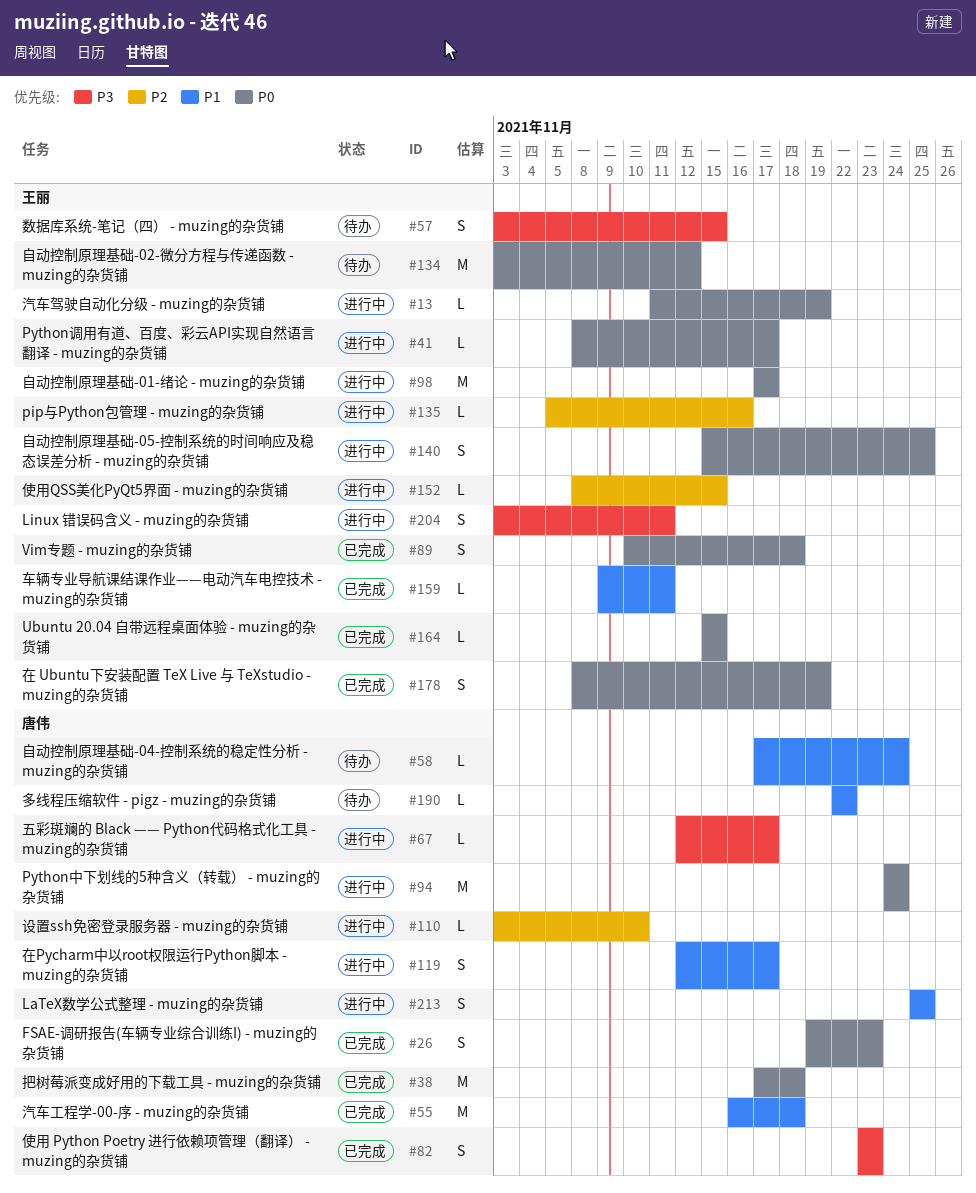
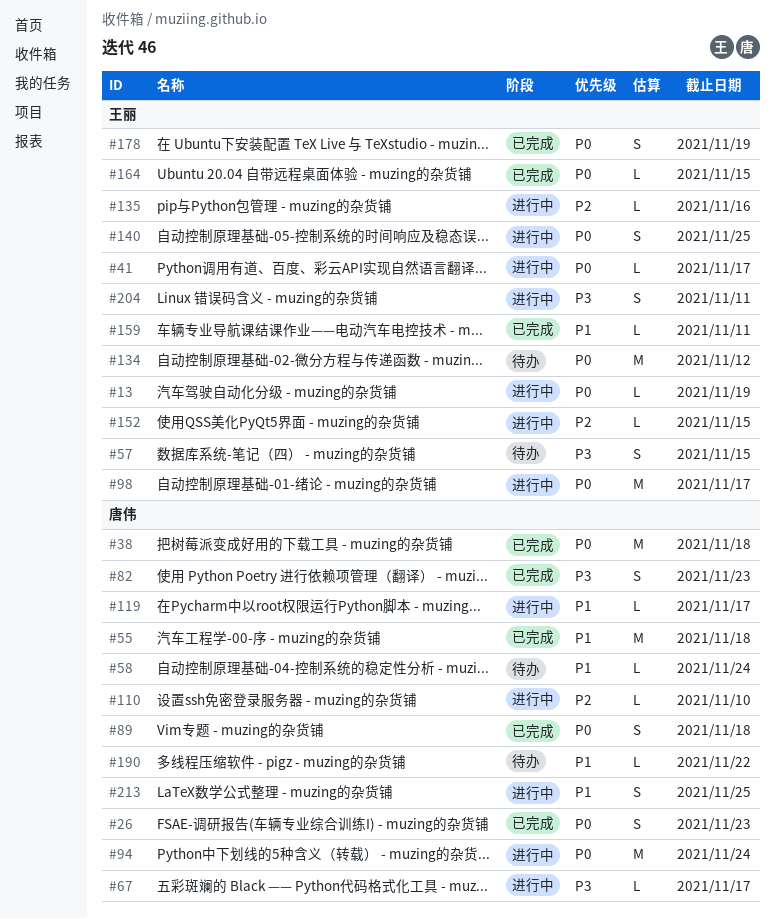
#89, owner: 王丽 -> 唐伟
#119, estimate: S -> L

